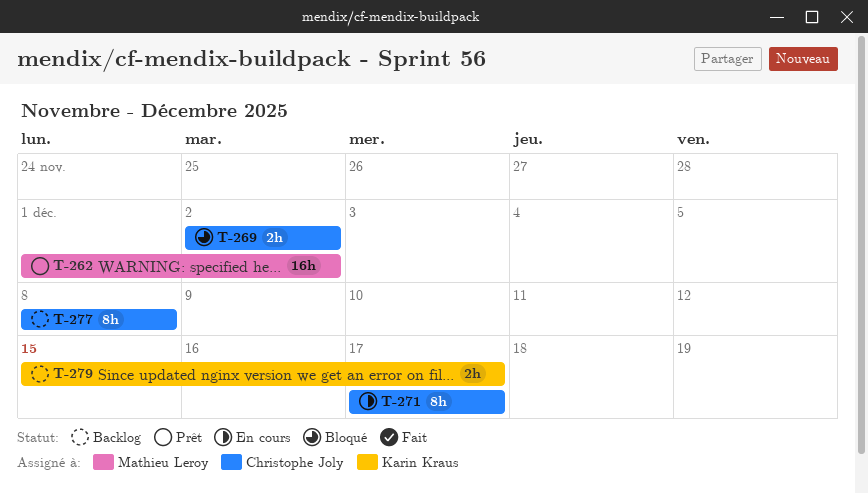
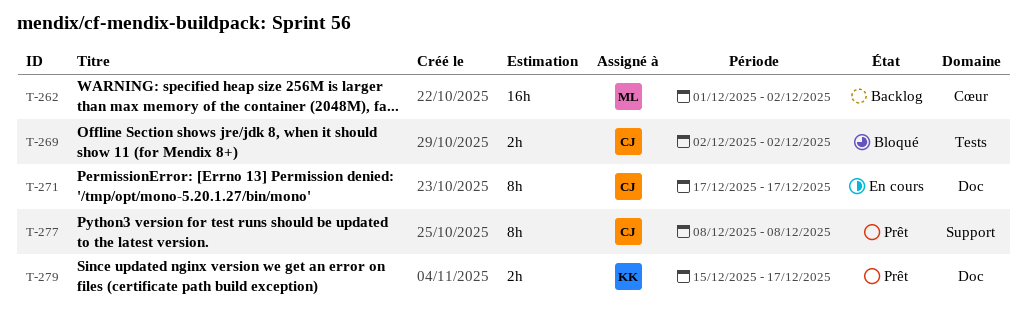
T-262, status: Prêt -> Backlog
T-277, status: Backlog -> Prêt
T-279, status: Backlog -> Prêt

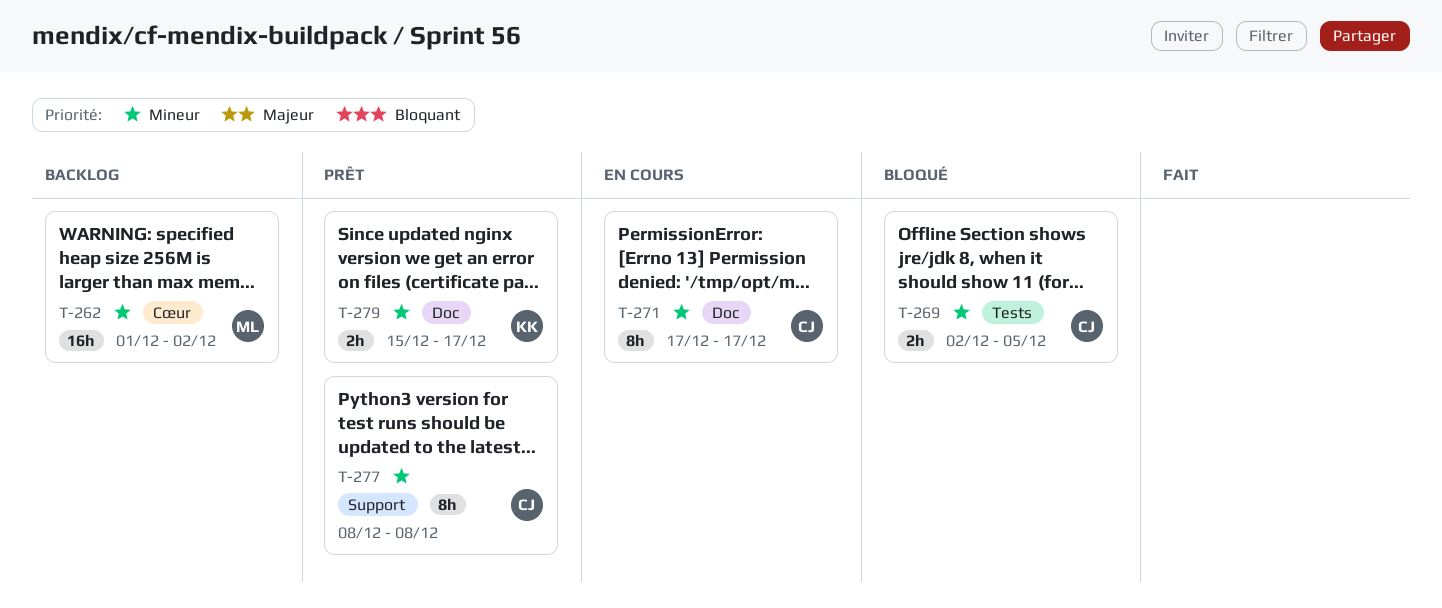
T-269, due: Dec 2 -> Dec 5

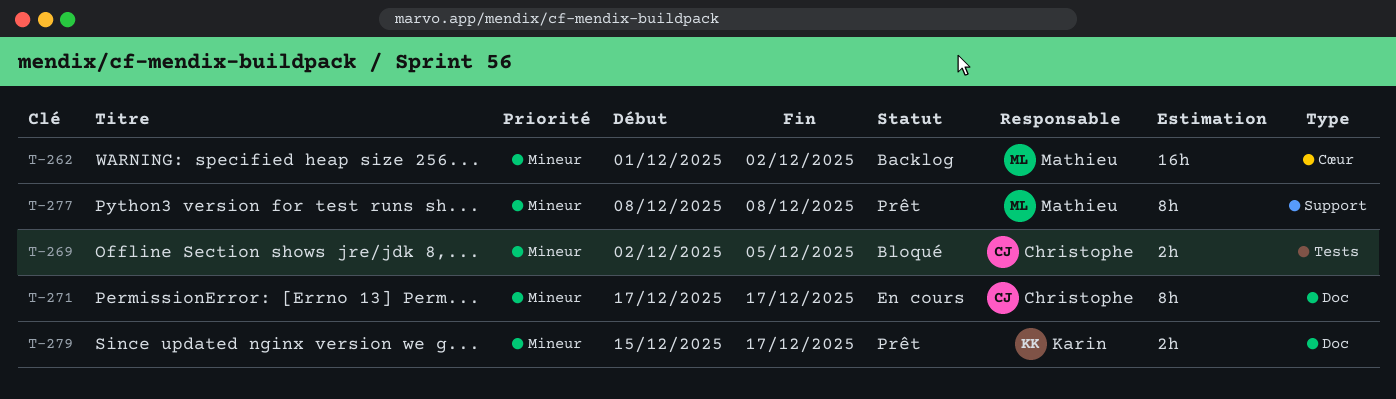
T-277, owner: Christophe -> Mathieu

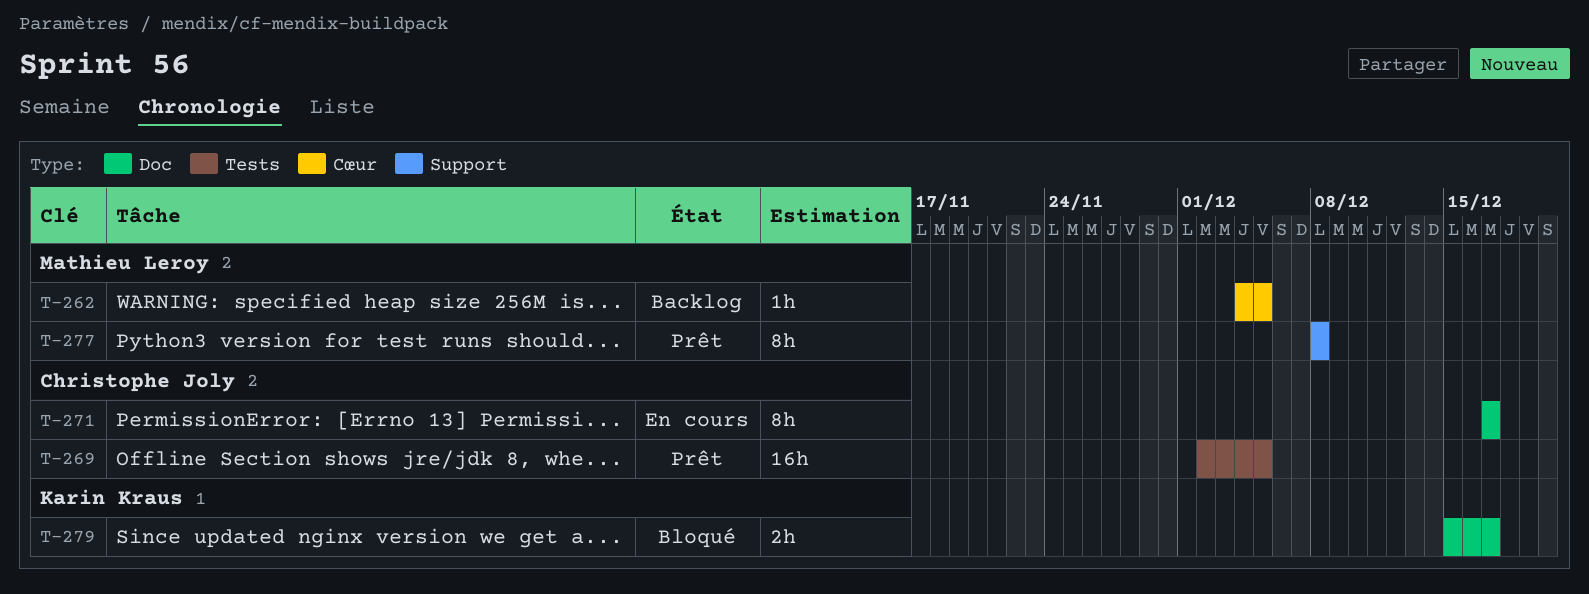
T-262, estimate: 16h -> 1h
T-262, start: Dec 1 -> Dec 4
T-262, due: Dec 2 -> Dec 5
T-269, status: Bloqué -> Prêt
T-269, estimate: 2h -> 16h
T-279, status: Prêt -> Bloqué

